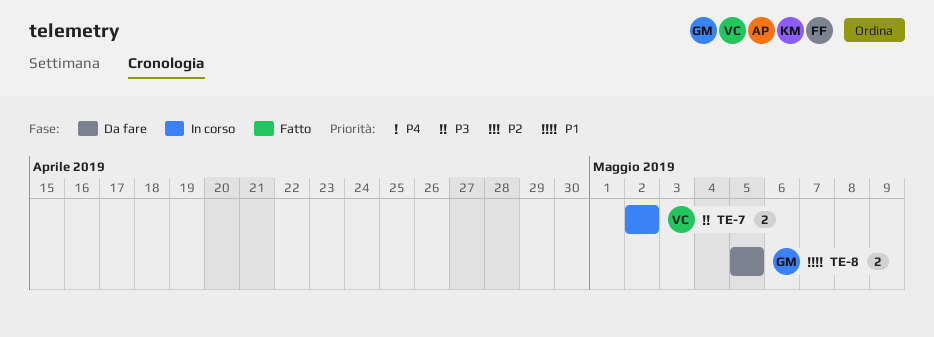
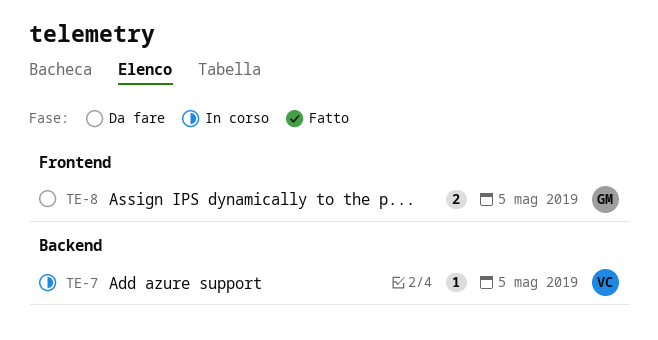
TE-7, estimate: 2 -> 1
TE-7, due: May 2 -> May 5

